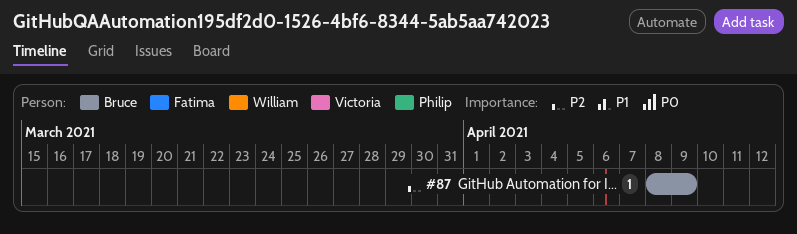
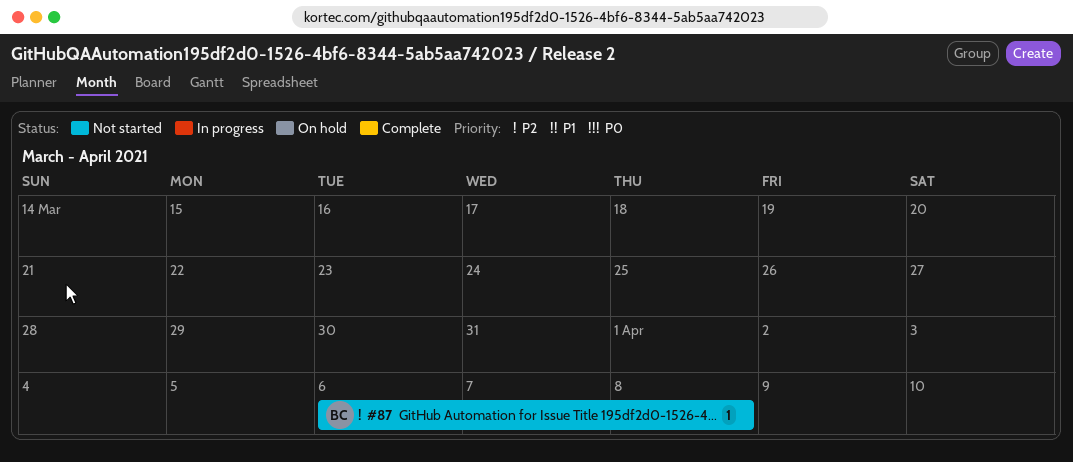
#87, start: Apr 8 -> Apr 6
#87, due: Apr 9 -> Apr 8

